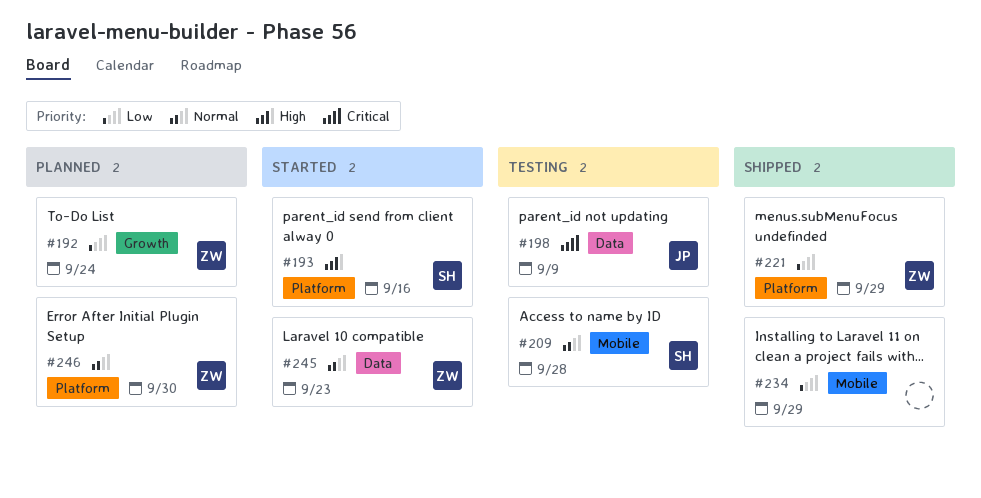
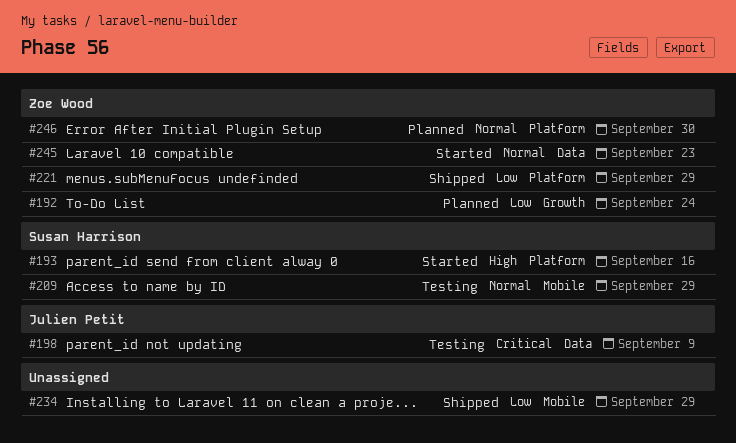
#209, due: Sep 28 -> Sep 29

